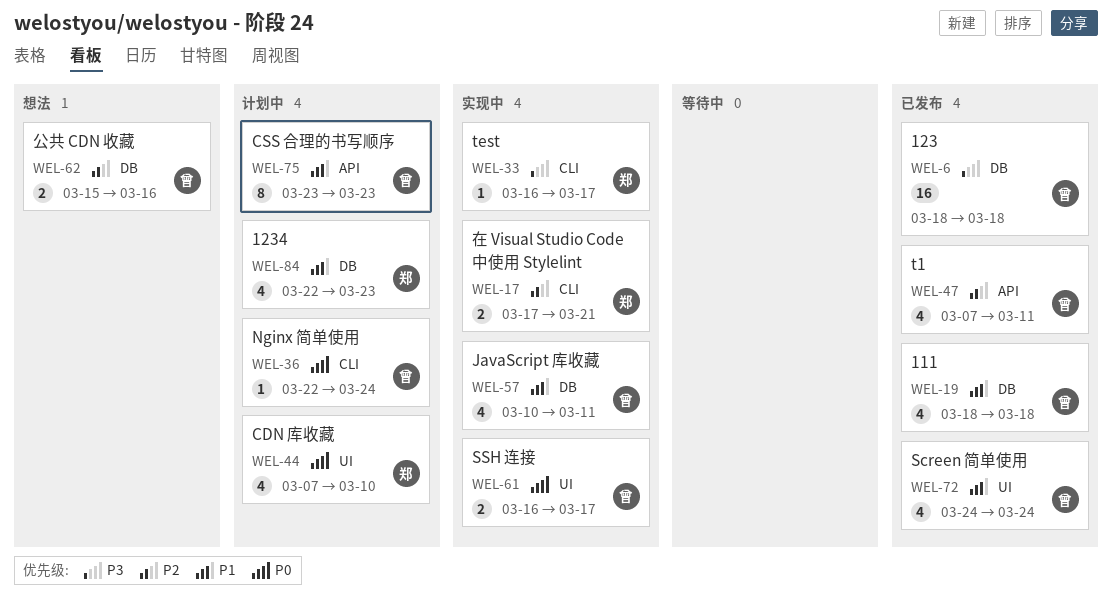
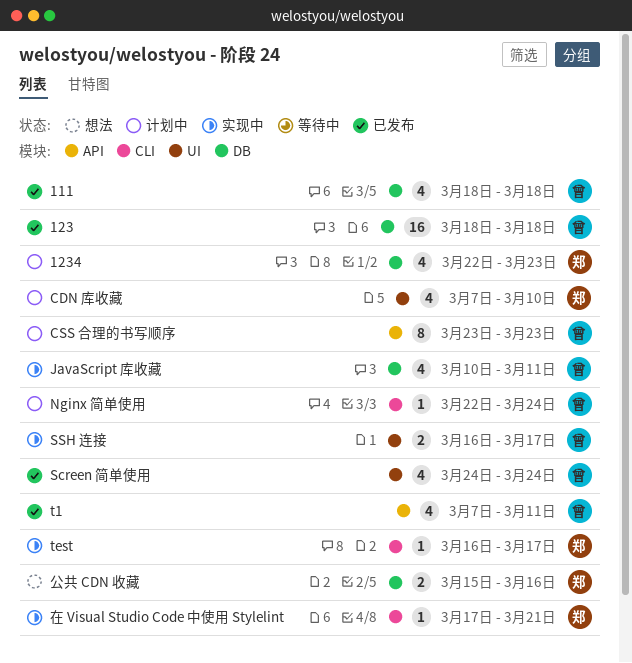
公共 CDN 收藏, owner: 曾 -> 郑
在 Visual Studio Code 中使用 Stylelint, estimate: 2 -> 1

